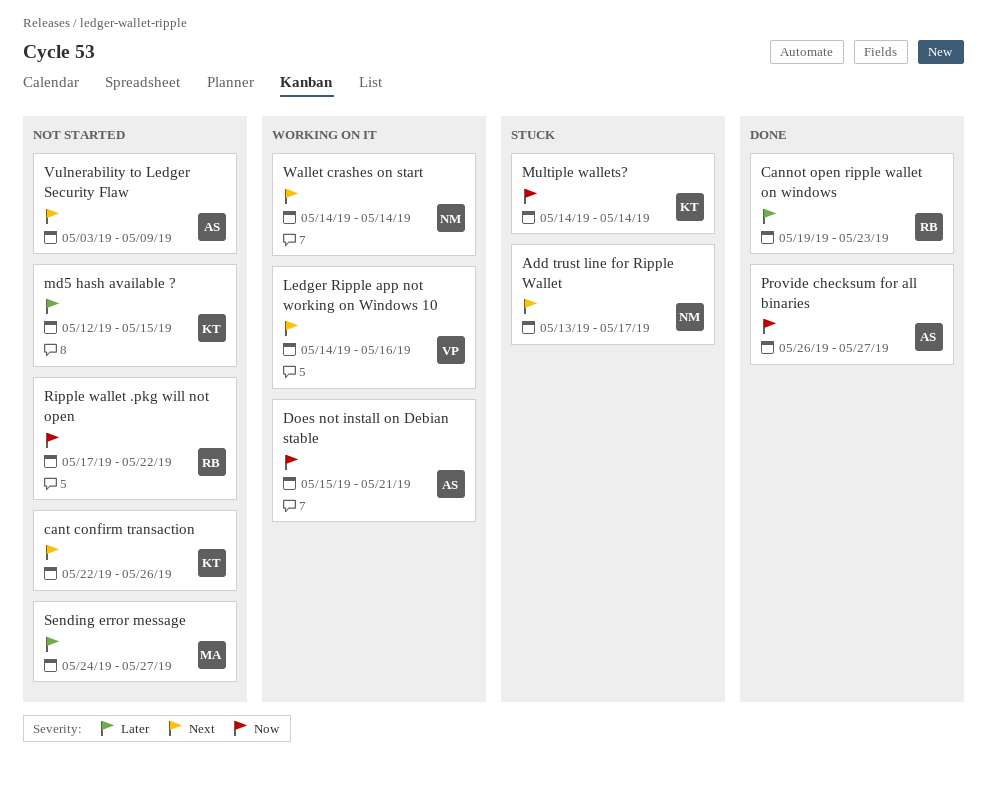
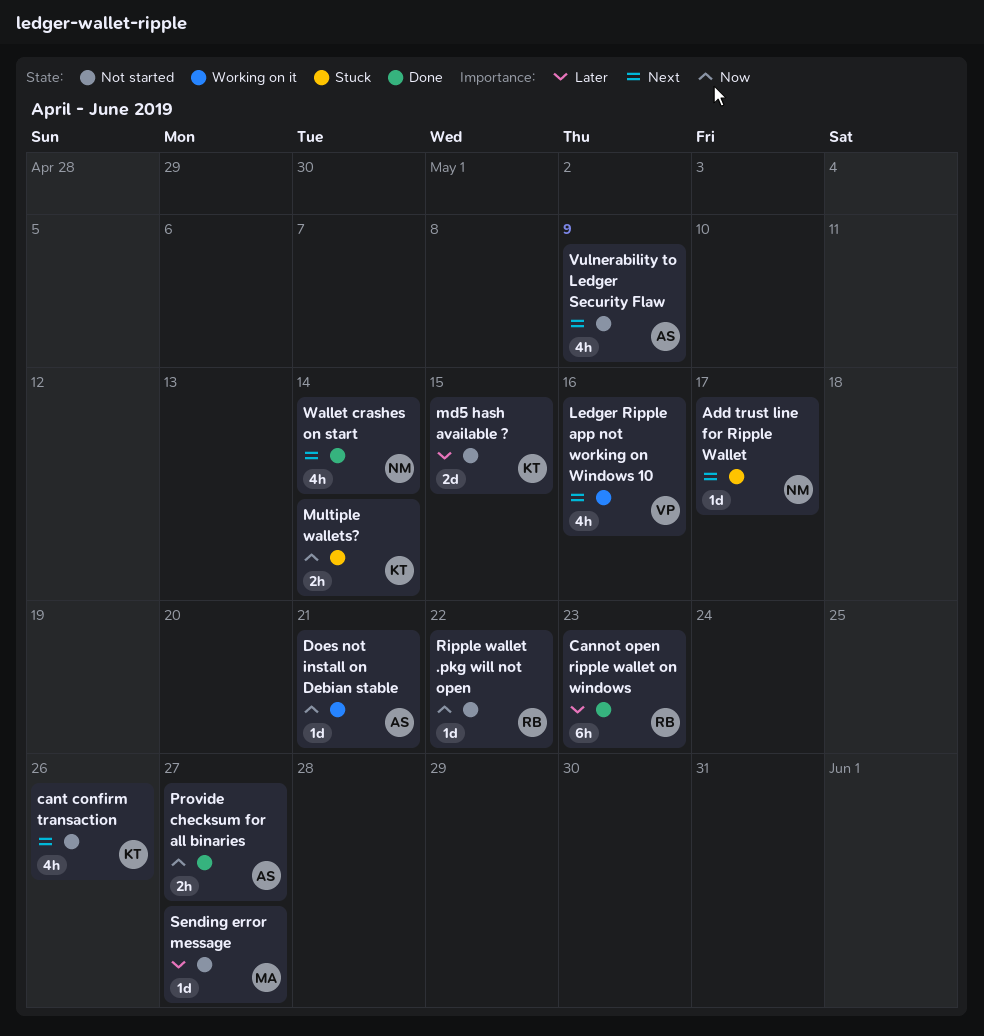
Wallet crashes on start, status: Working on it -> Done

